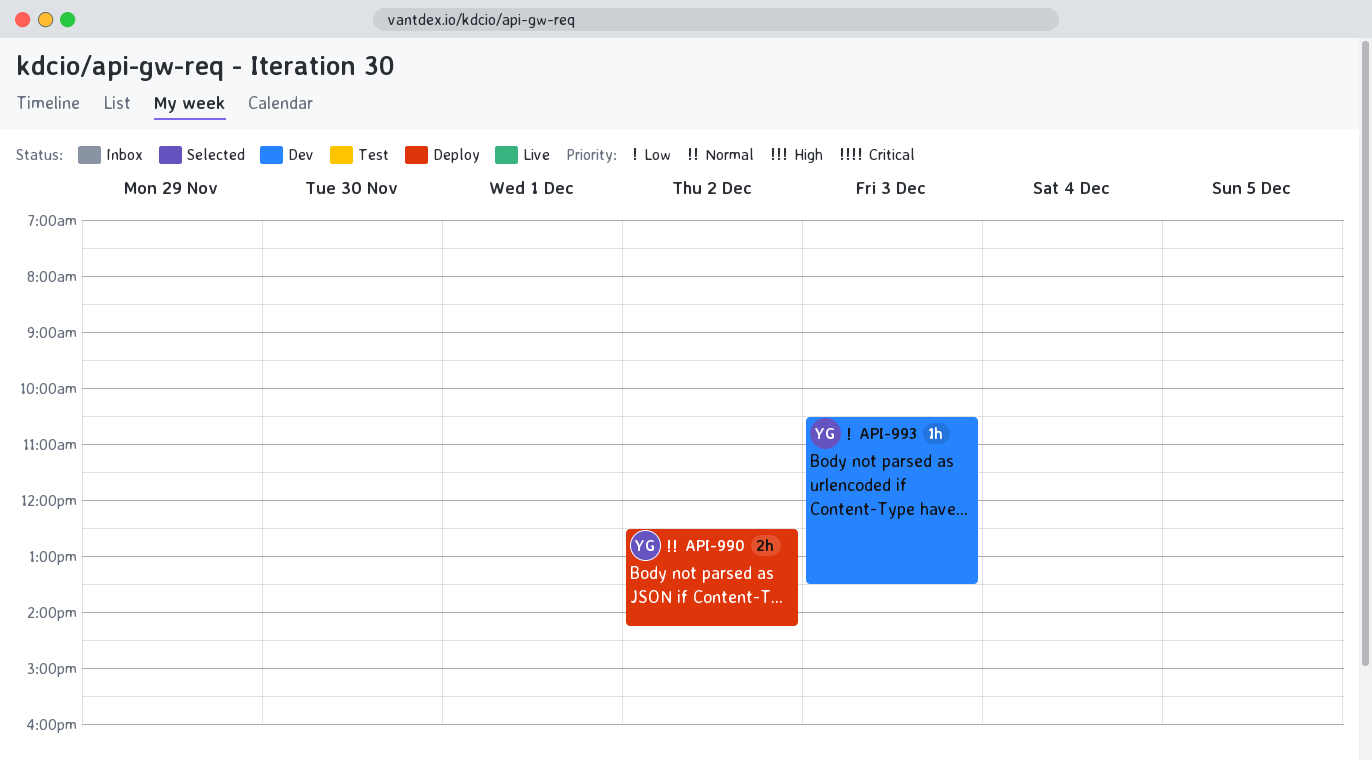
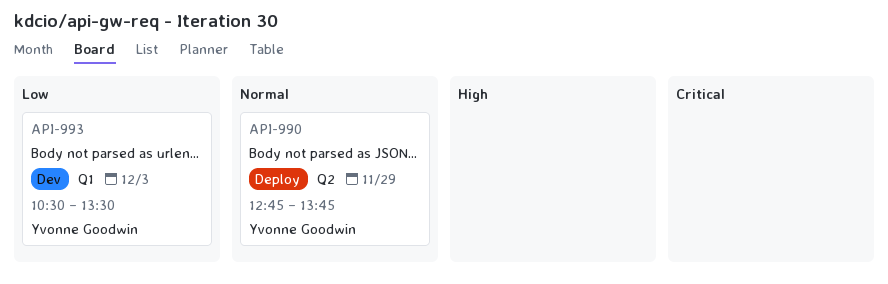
API-990, day: Dec 2 -> Nov 29
API-990, begins: 12:30 -> 12:45
API-990, ends: 14:15 -> 13:45

